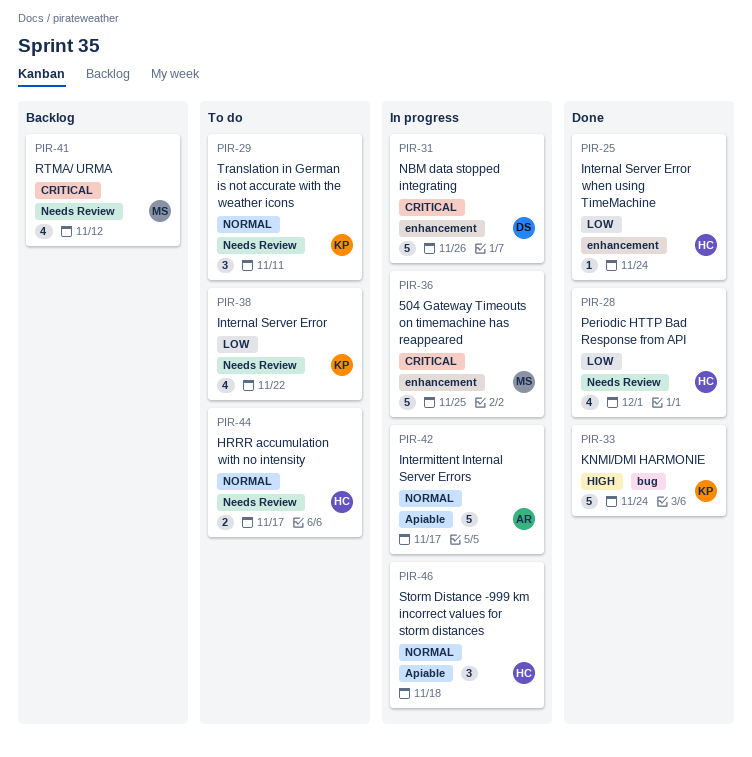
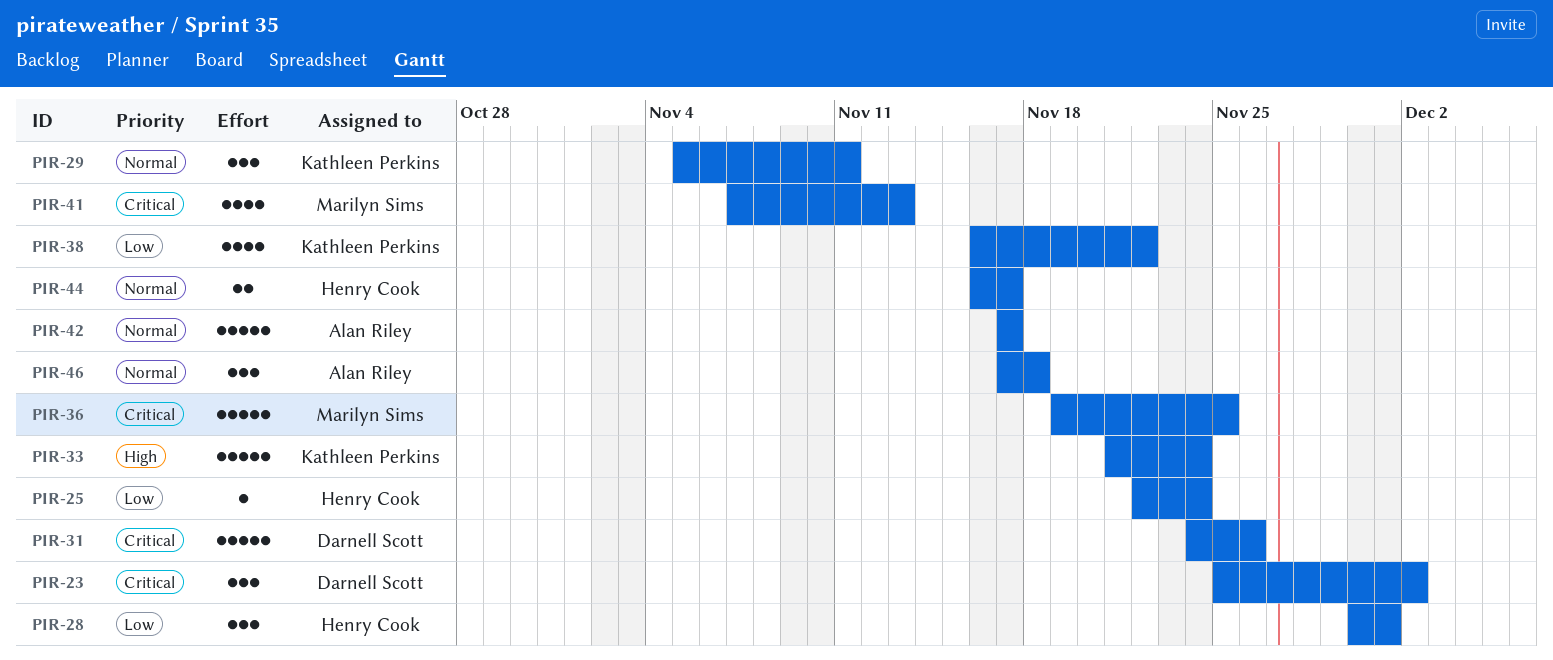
PIR-23: none -> present
PIR-28, estimate: 4 -> 3
PIR-41, due: Nov 12 -> Nov 13
PIR-46, owner: Henry Cook -> Alan Riley

